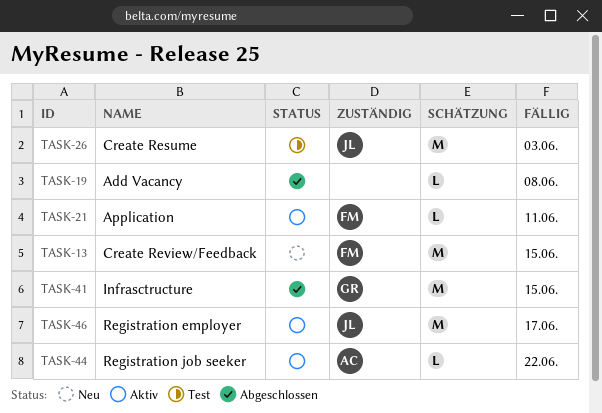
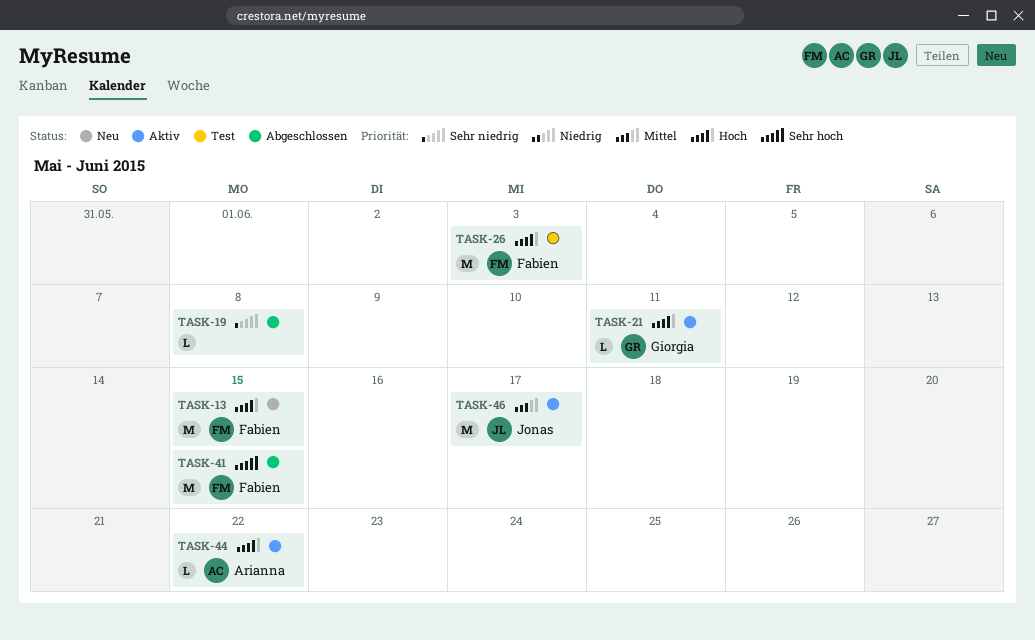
TASK-21, owner: Fabien -> Giorgia
TASK-26, owner: Jonas -> Fabien
TASK-41, owner: Giorgia -> Fabien

